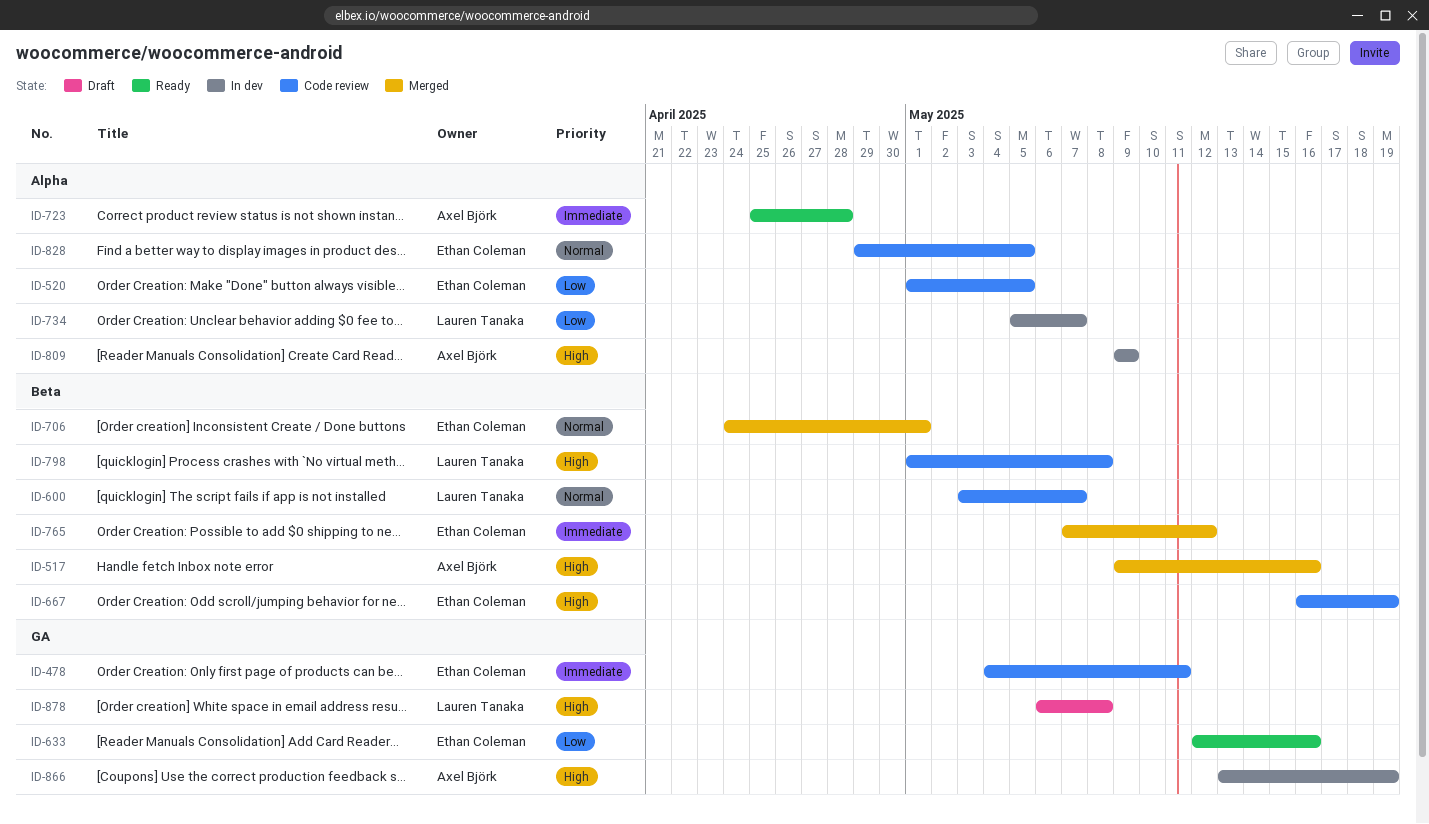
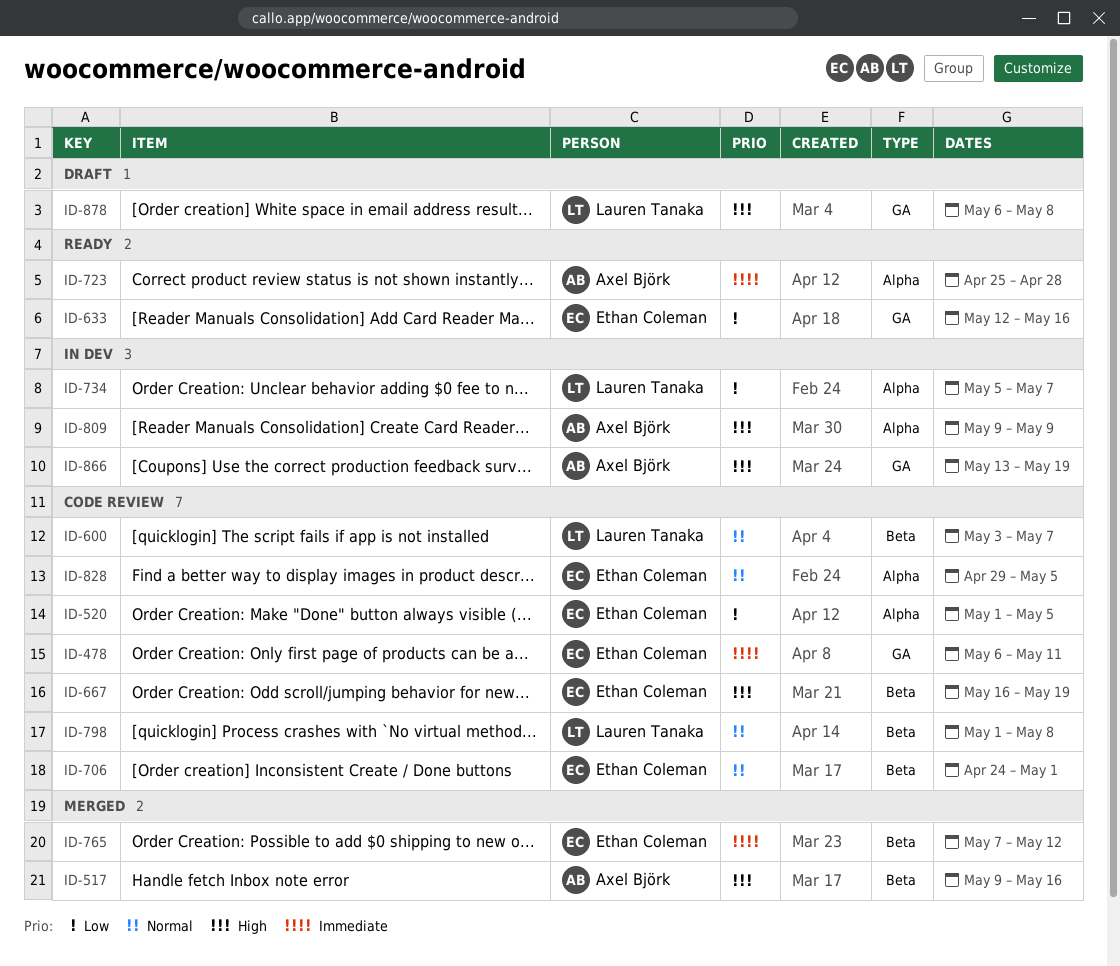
ID-478, start: May 4 -> May 6
ID-706, status: Merged -> Code review
ID-798, priority: High -> Normal

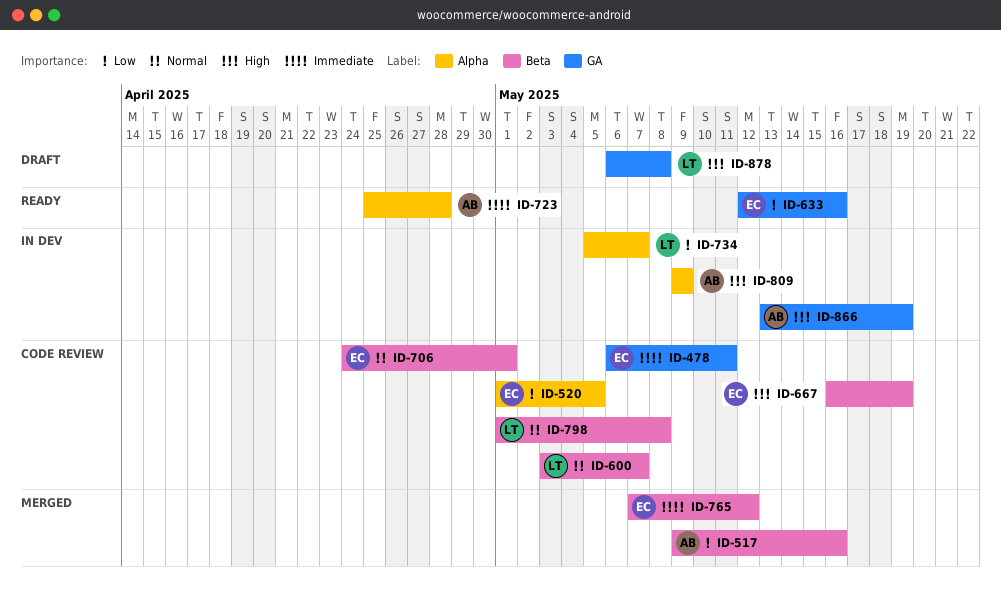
ID-517, priority: High -> Low
ID-828: present -> none

